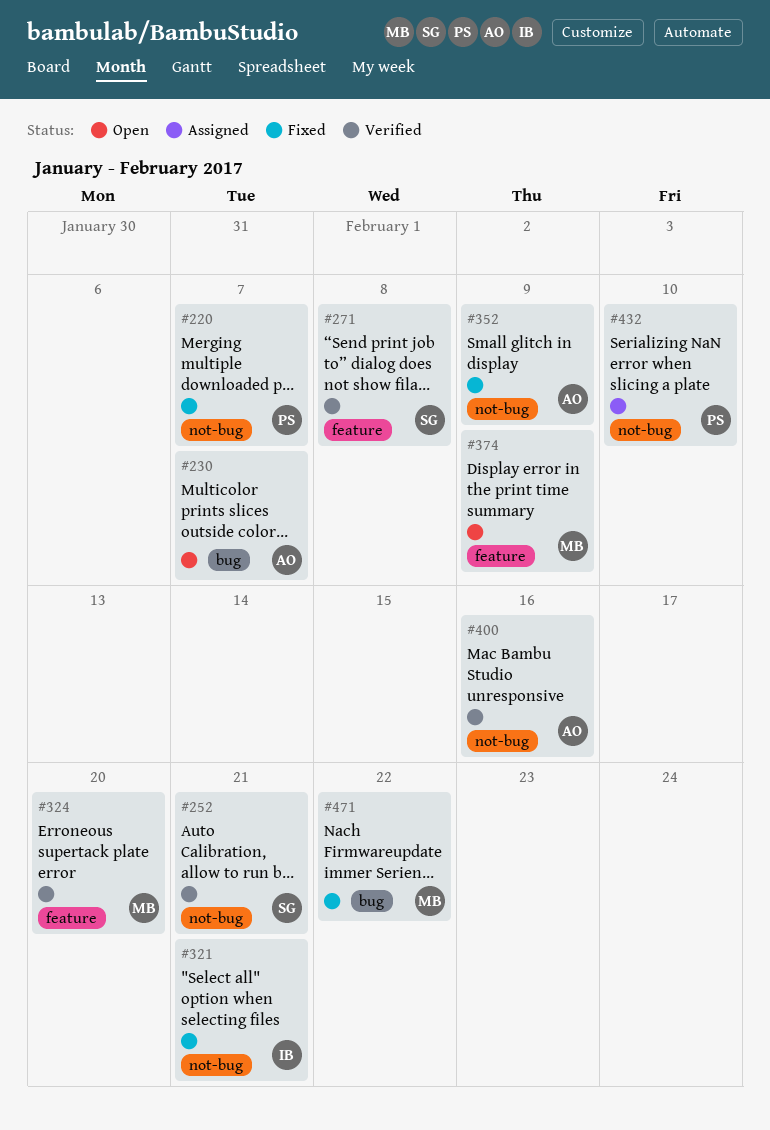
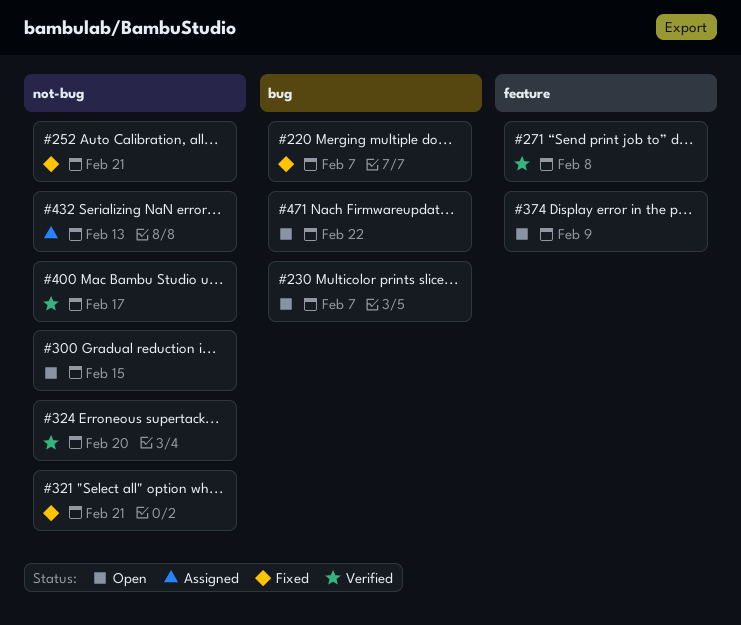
#220, label: not-bug -> bug
#252, status: Verified -> Fixed
#300: none -> present
#324, label: feature -> not-bug
#352: present -> none
#400, due: Feb 16 -> Feb 17
#432, due: Feb 10 -> Feb 13
#471, status: Fixed -> Open

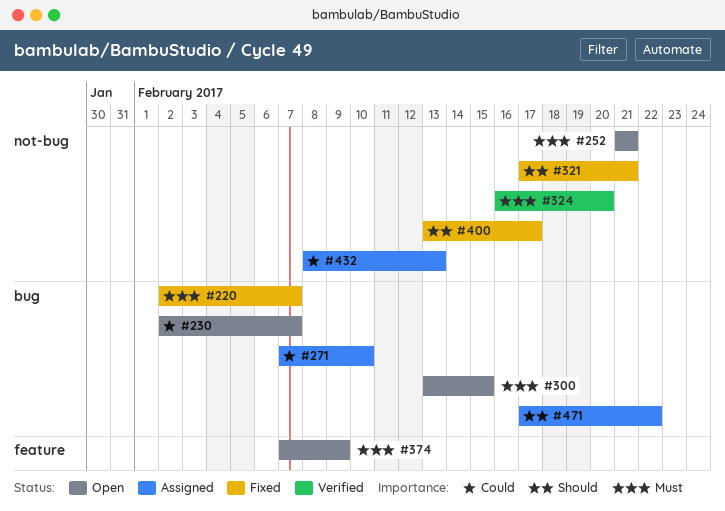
#252, status: Fixed -> Open
#271, status: Verified -> Assigned
#271, label: feature -> bug
#271, due: Feb 8 -> Feb 10
#300, label: not-bug -> bug
#400, status: Verified -> Fixed
#471, status: Open -> Assigned

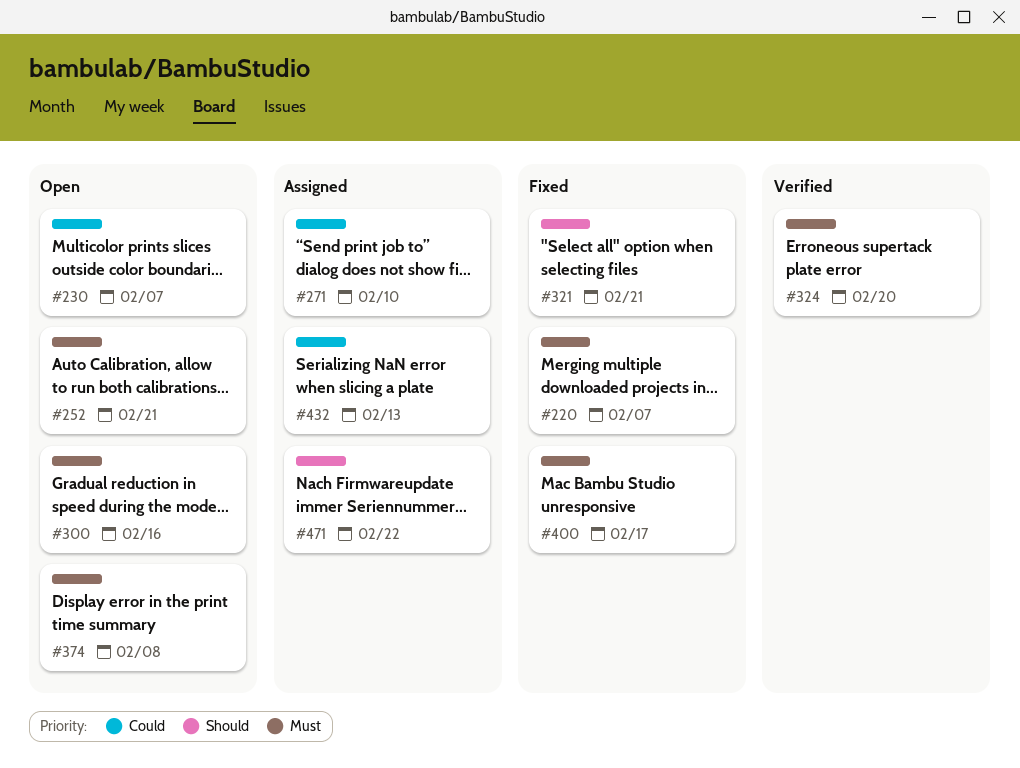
#300, due: Feb 15 -> Feb 16
#374, due: Feb 9 -> Feb 8
#400, priority: Should -> Must

